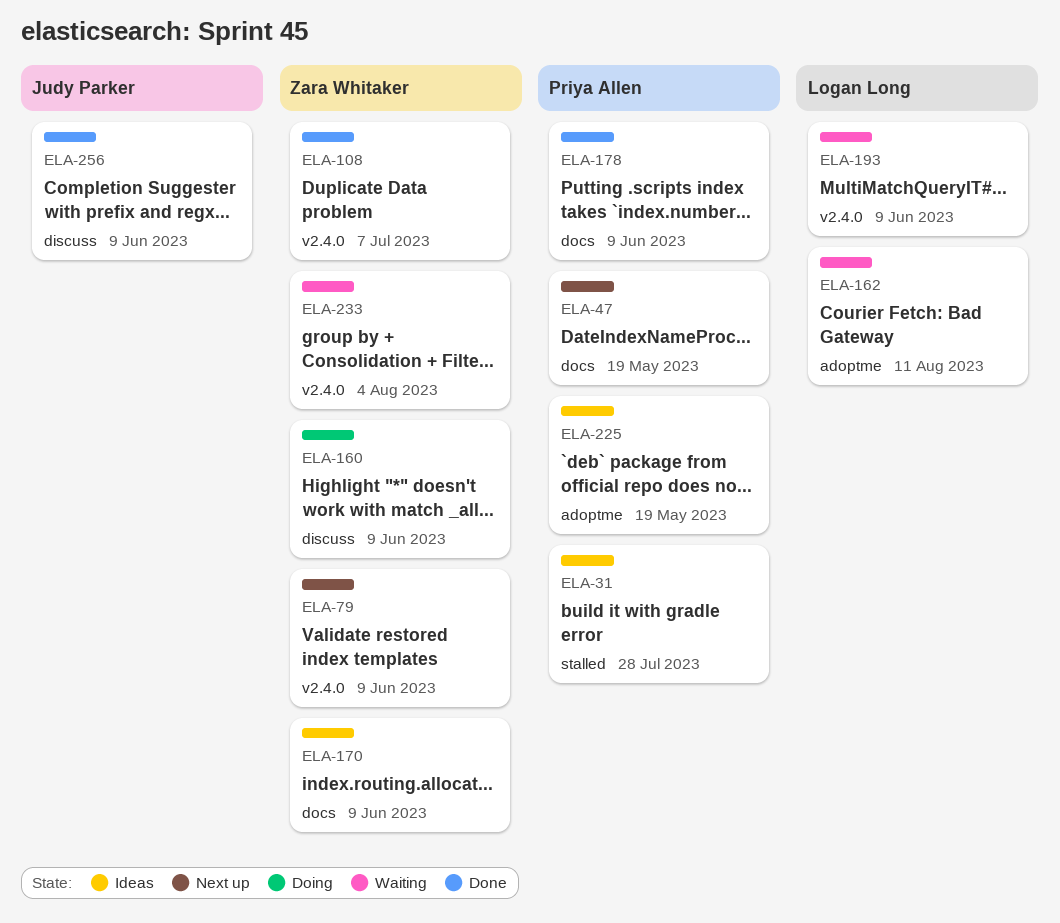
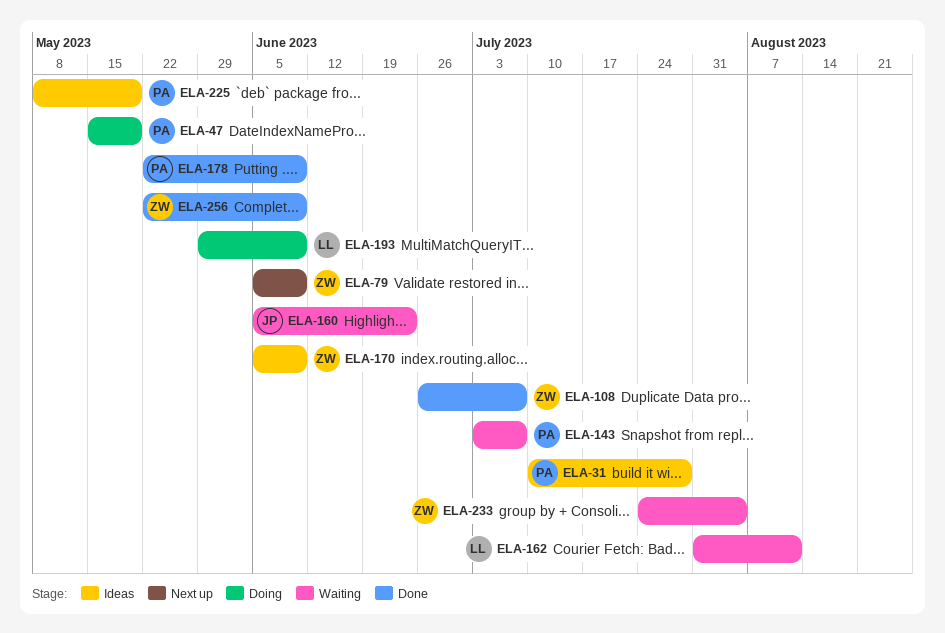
ELA-47, status: Next up -> Doing
ELA-143: none -> present
ELA-160, status: Doing -> Waiting
ELA-160, owner: Zara Whitaker -> Judy Parker
ELA-160, due: Jun 9 -> Jun 23
ELA-193, status: Waiting -> Doing
ELA-256, owner: Judy Parker -> Zara Whitaker

